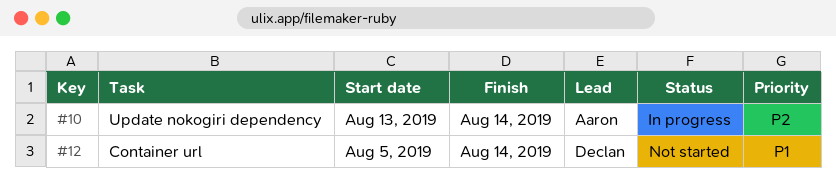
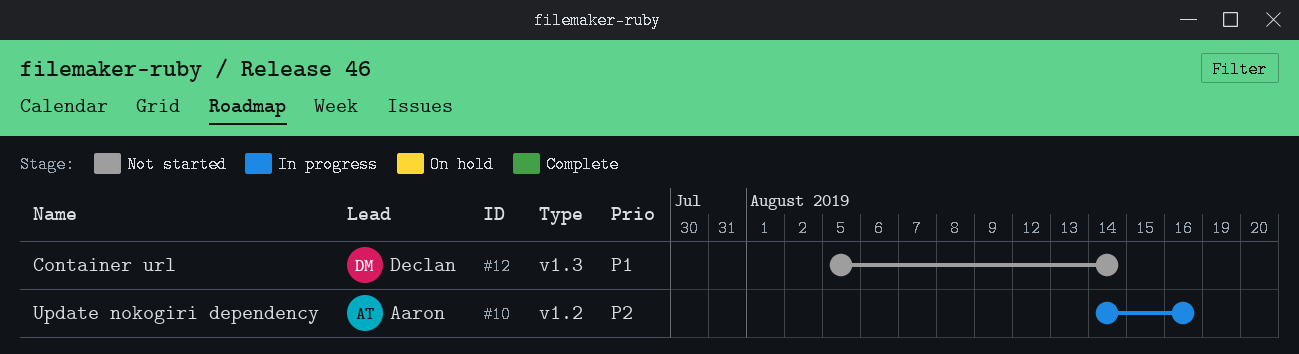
#10, start: Aug 13 -> Aug 14
#10, due: Aug 14 -> Aug 16

